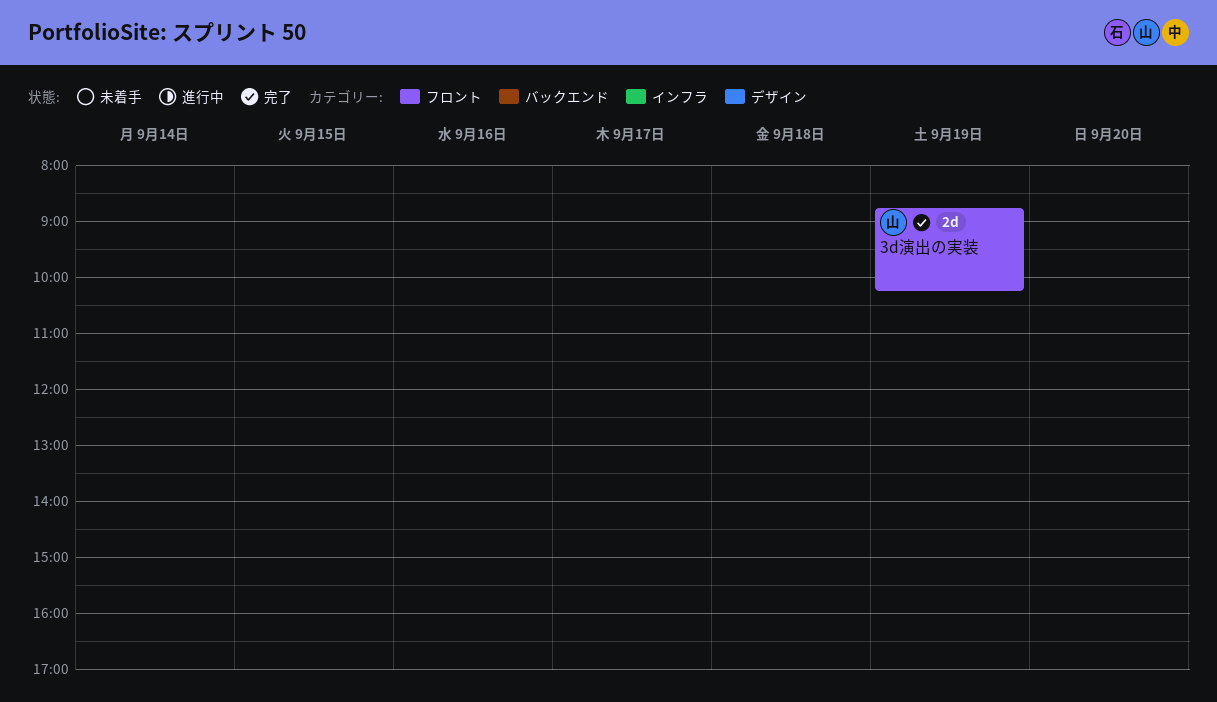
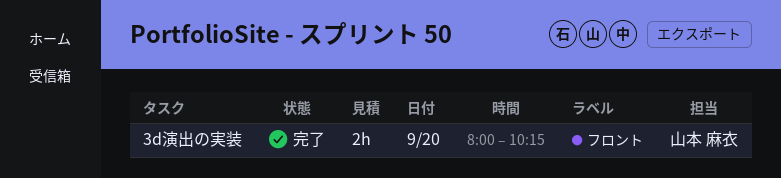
3d演出の実装, estimate: 2d -> 2h
3d演出の実装, day: Sep 19 -> Sep 20
3d演出の実装, begins: 08:45 -> 08:00

